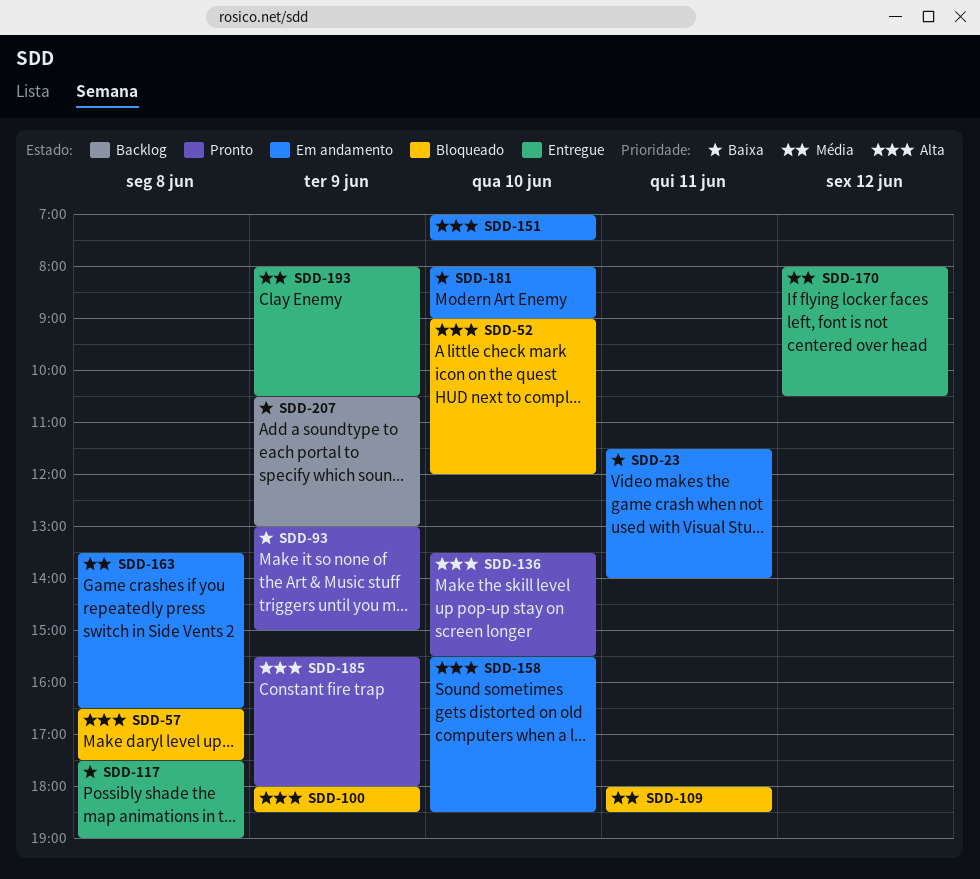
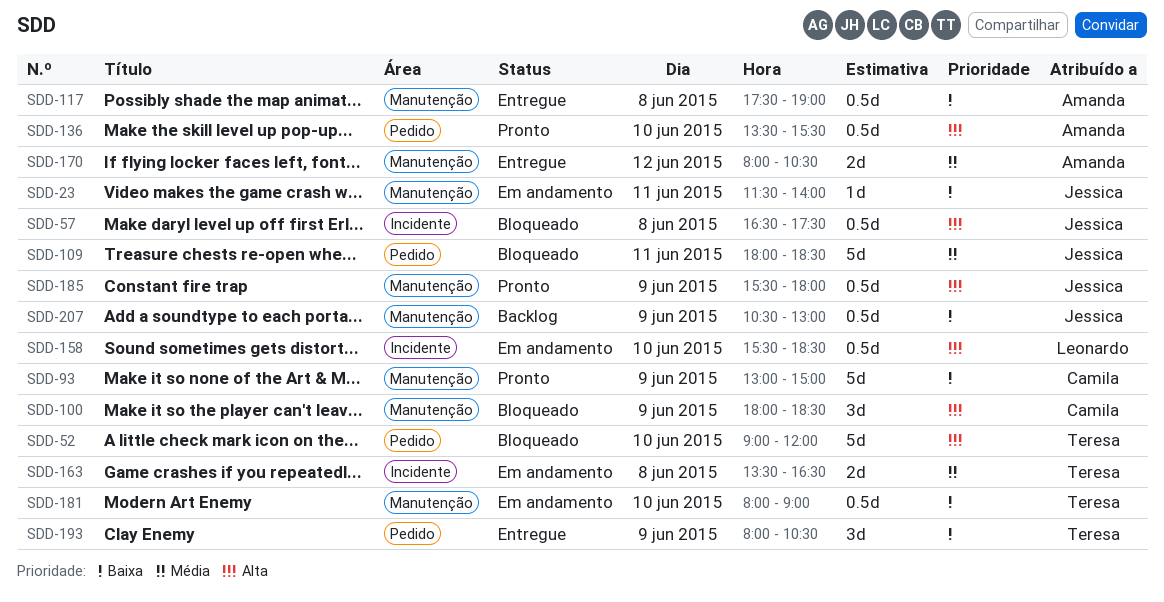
SDD-151: present -> none
SDD-193, priority: Média -> Baixa

